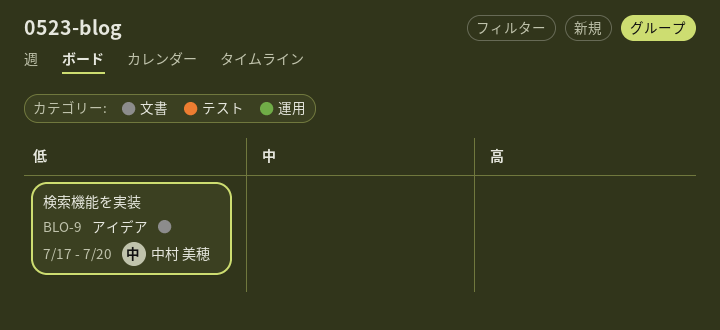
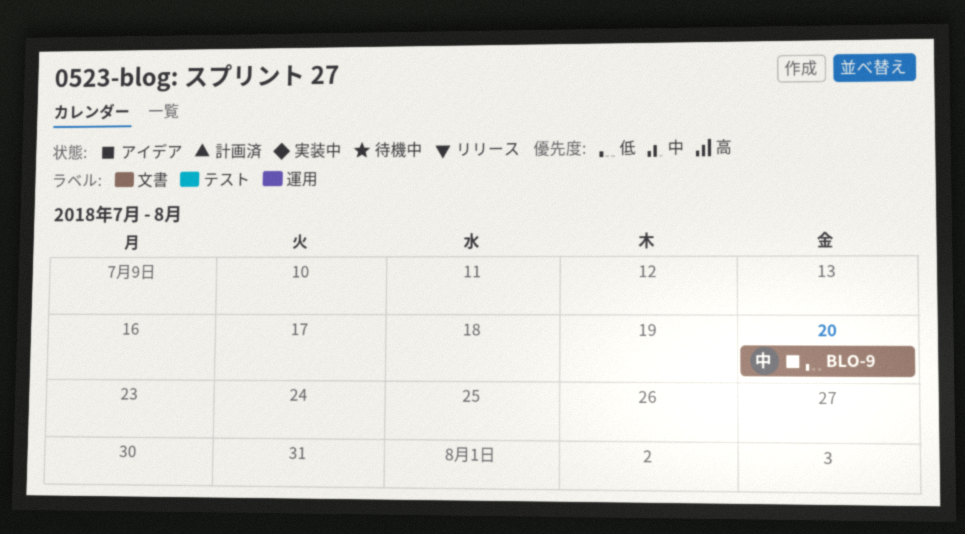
BLO-9, start: Jul 17 -> Jul 20

